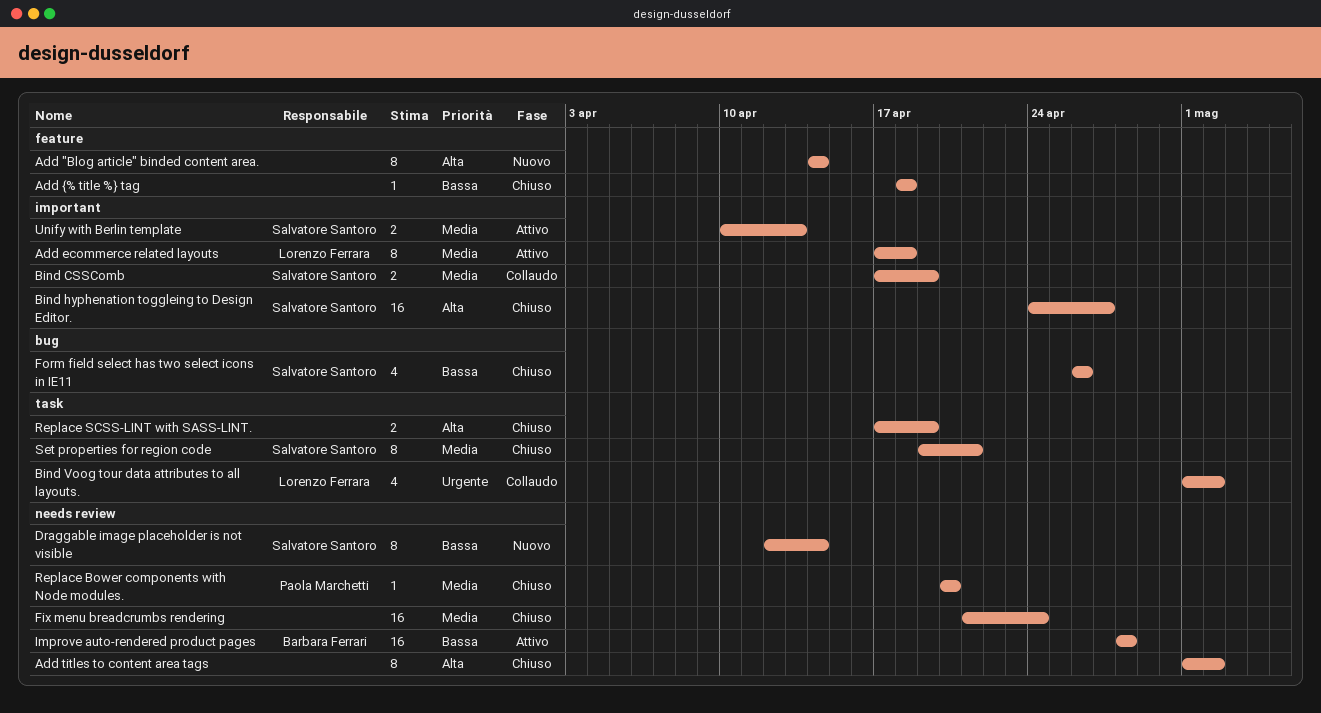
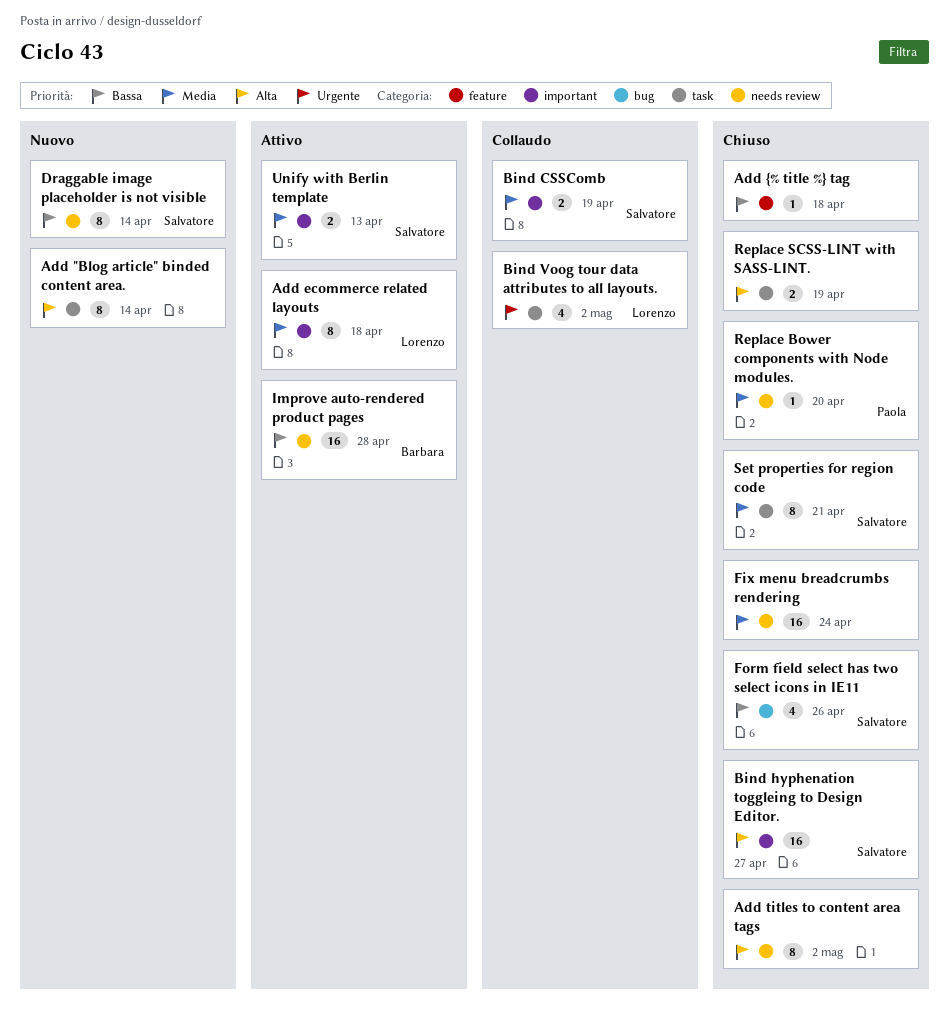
Add "Blog article" binded content area., label: feature -> task

